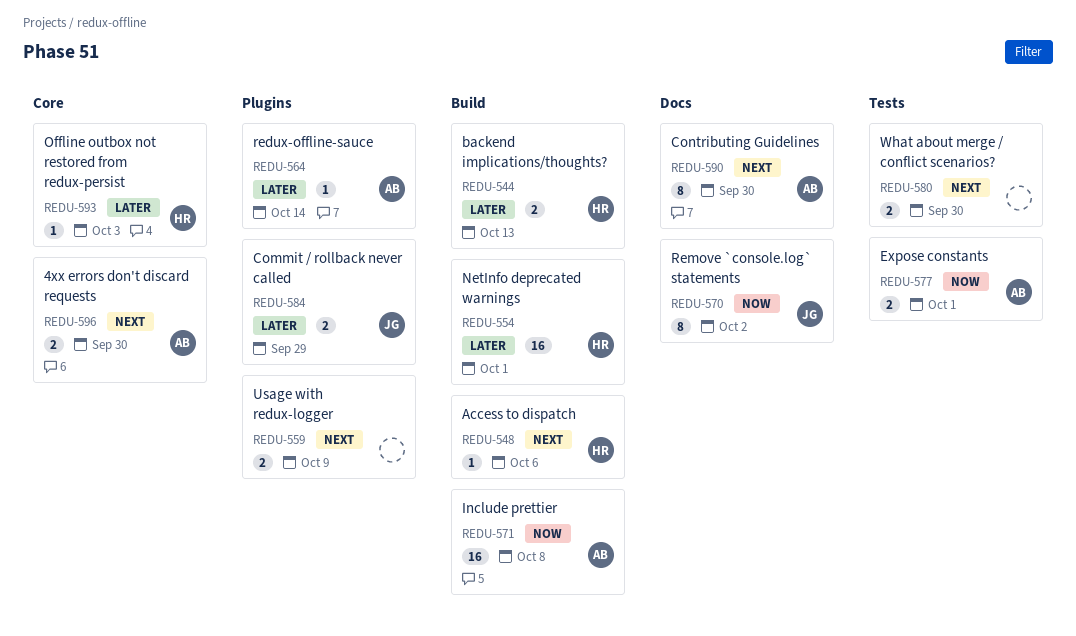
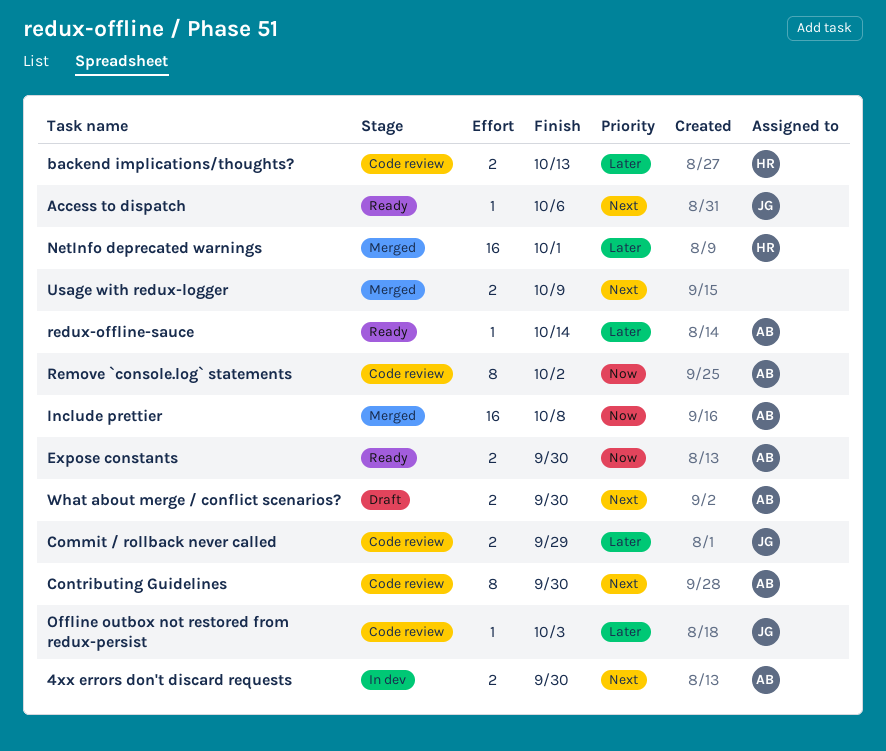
Access to dispatch, owner: HR -> JG
Expose constants, due: Oct 1 -> Sep 30
Offline outbox not restored from redux-persist, owner: HR -> JG
Remove `console.log` statements, owner: JG -> AB
What about merge / conflict scenarios?, owner: none -> AB

